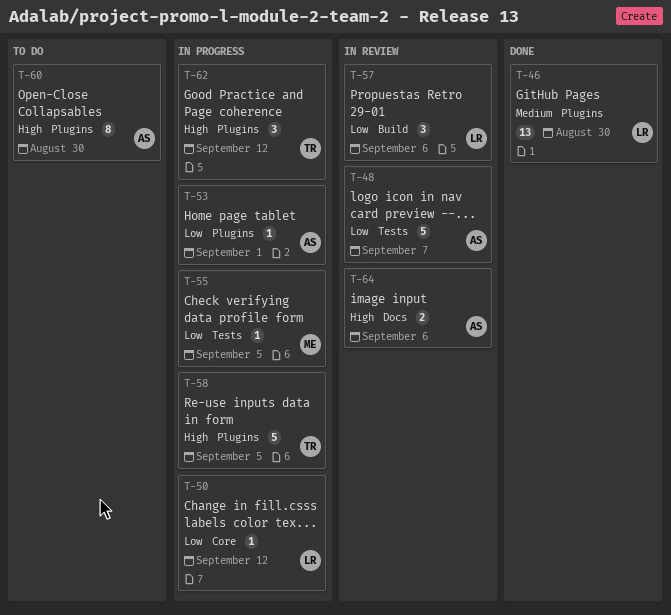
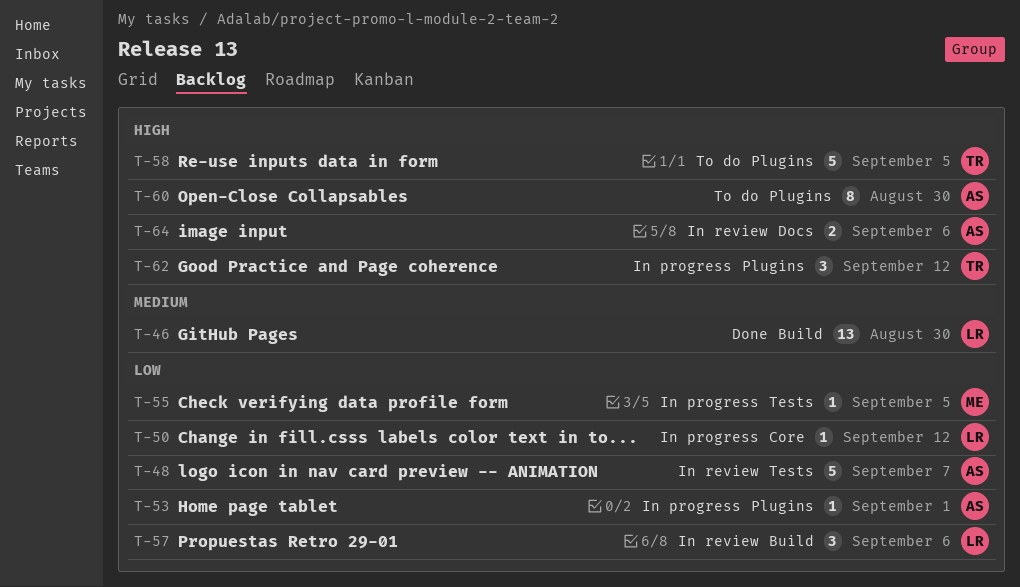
T-46, label: Plugins -> Build
T-58, status: In progress -> To do

